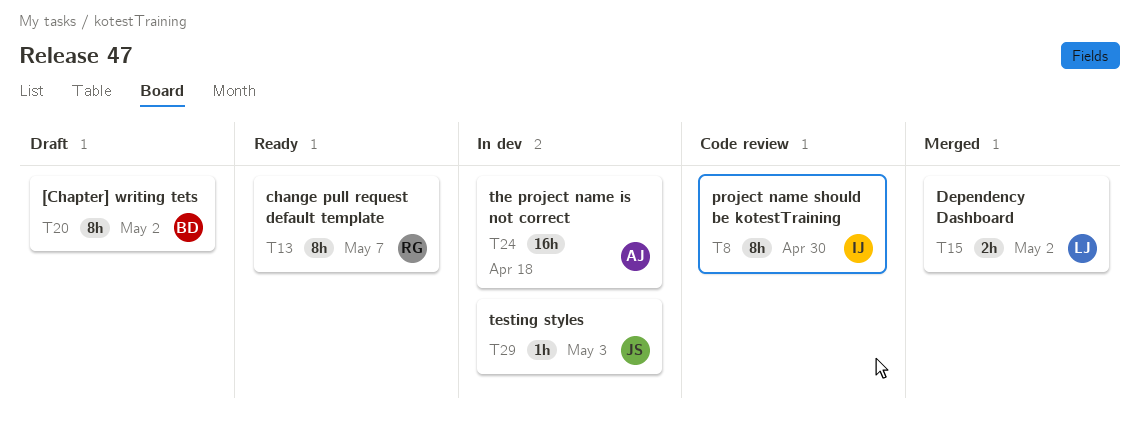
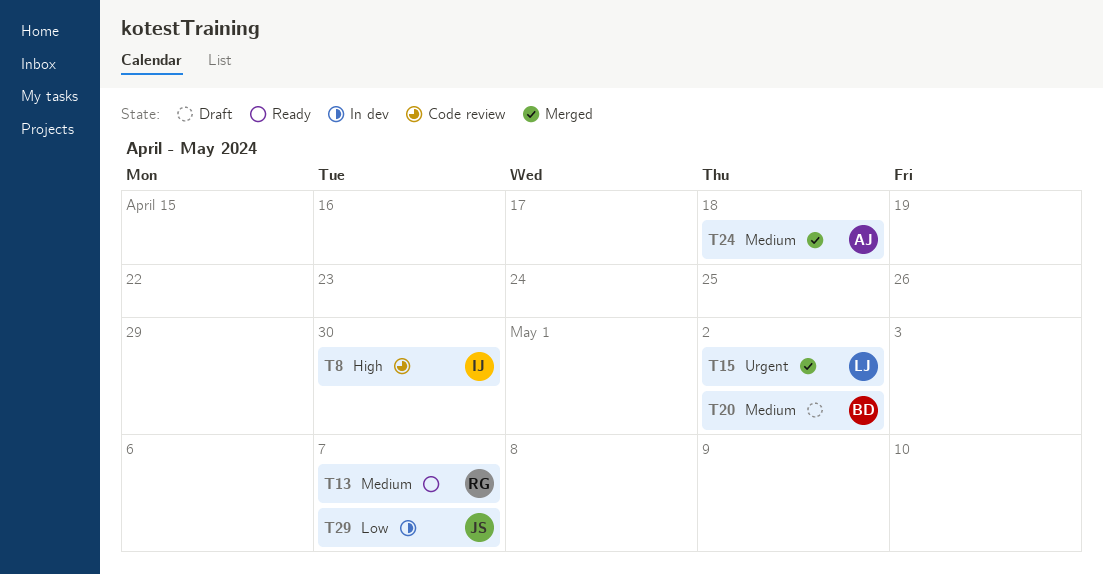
T24, status: In dev -> Merged
T29, due: May 3 -> May 7

